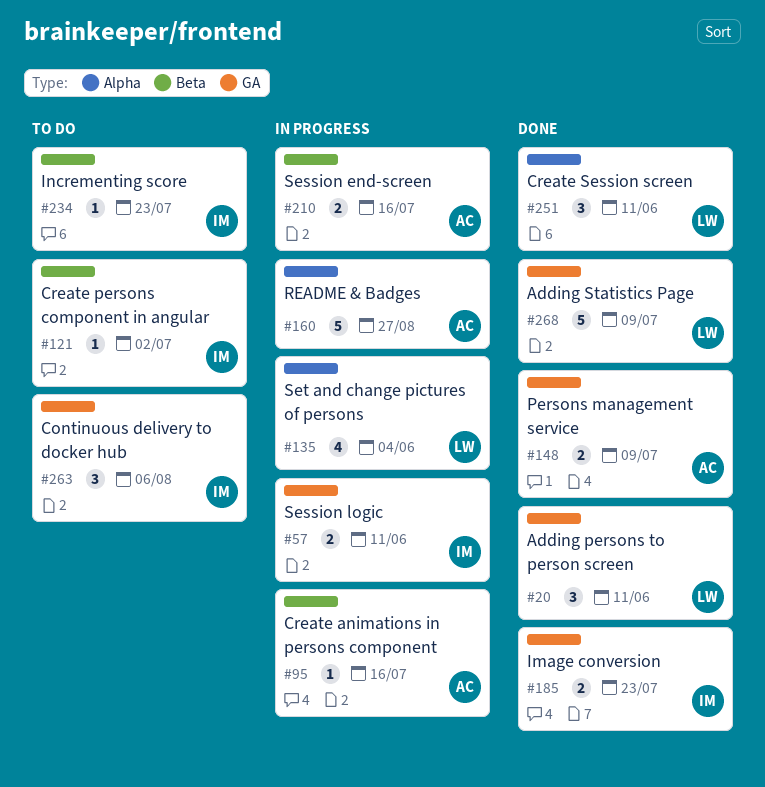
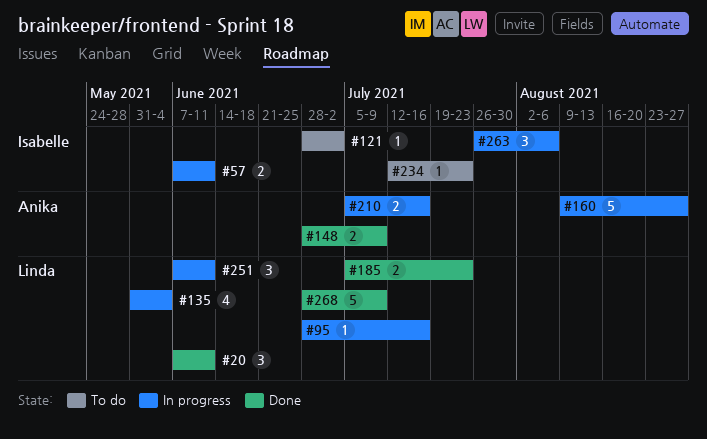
#95, owner: Anika -> Linda
#185, owner: Isabelle -> Linda
#251, status: Done -> In progress
#263, status: To do -> In progress

